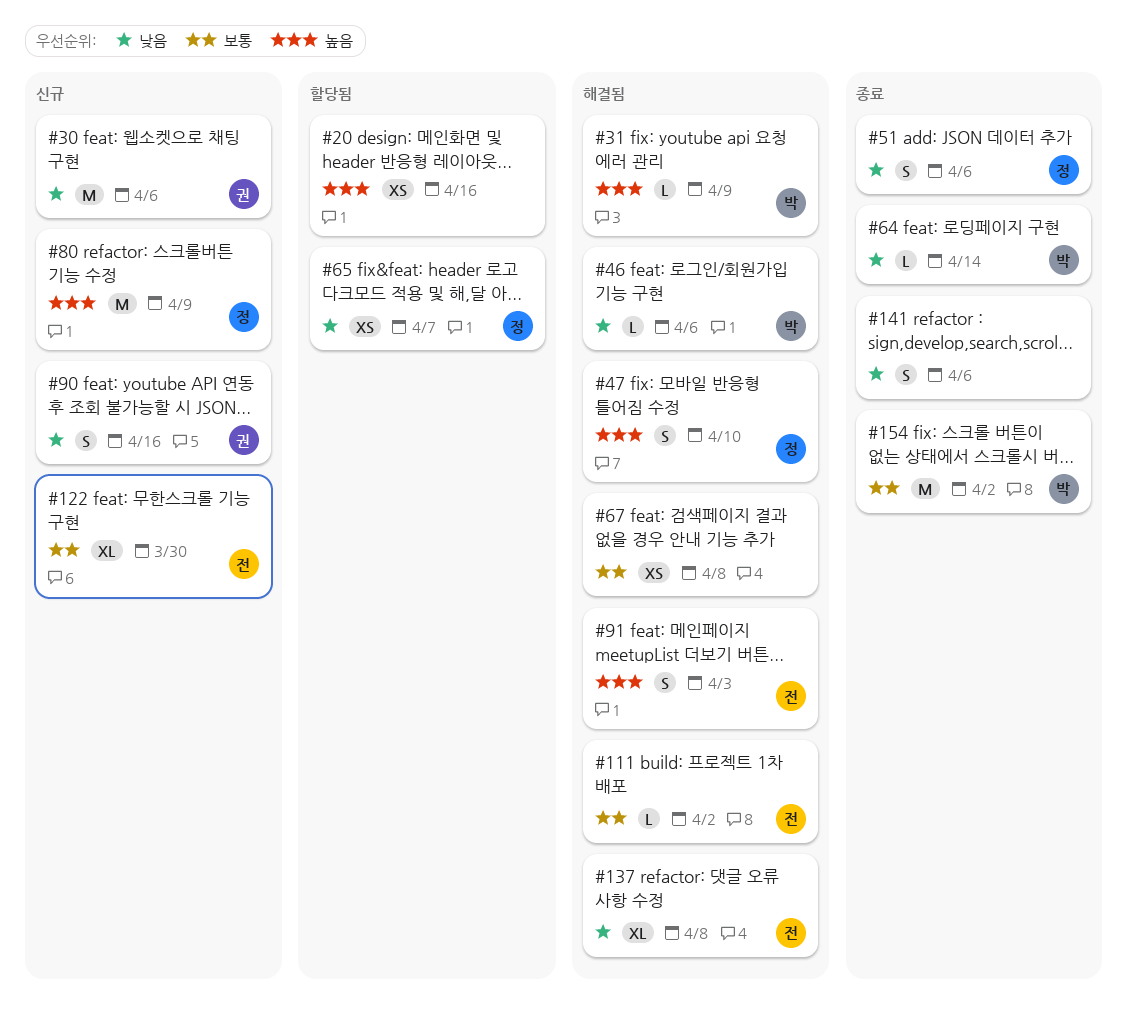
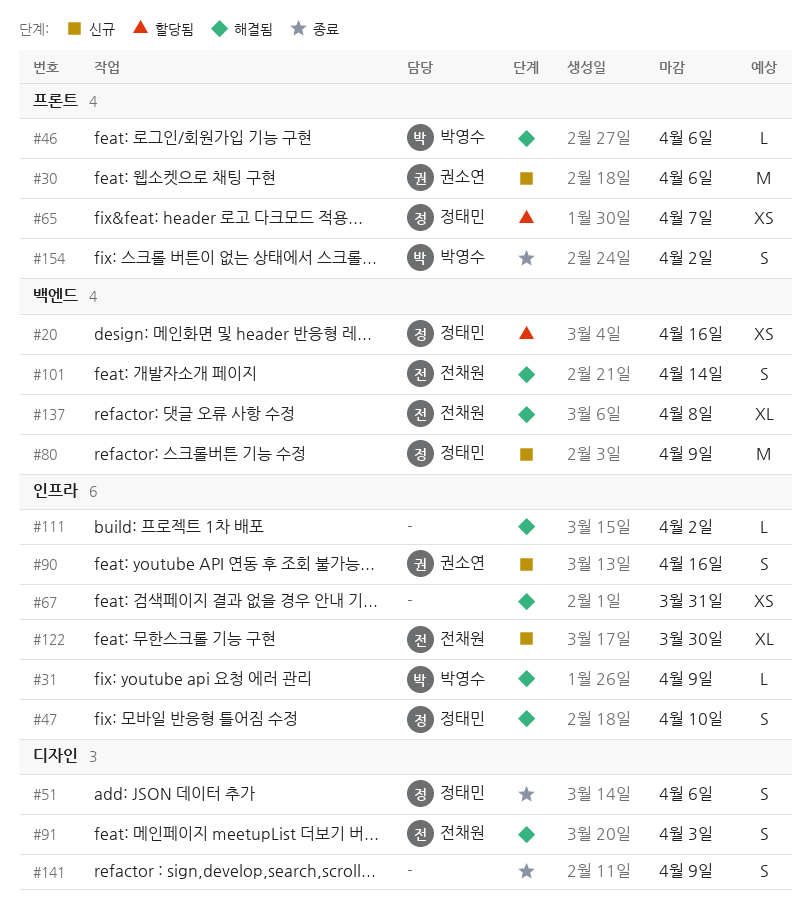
#20, owner: none -> 정태민
#64: present -> none
#67, due: Apr 8 -> Mar 31
#101: none -> present
#111, owner: 전채원 -> none
#141, due: Apr 6 -> Apr 9
#154, estimate: M -> S

